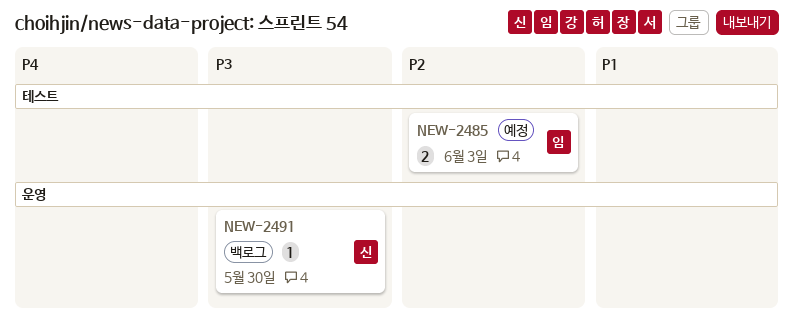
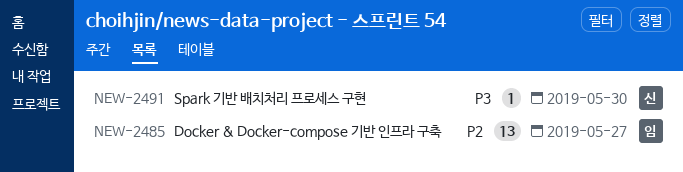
NEW-2485, estimate: 2 -> 13
NEW-2485, due: Jun 3 -> May 27

